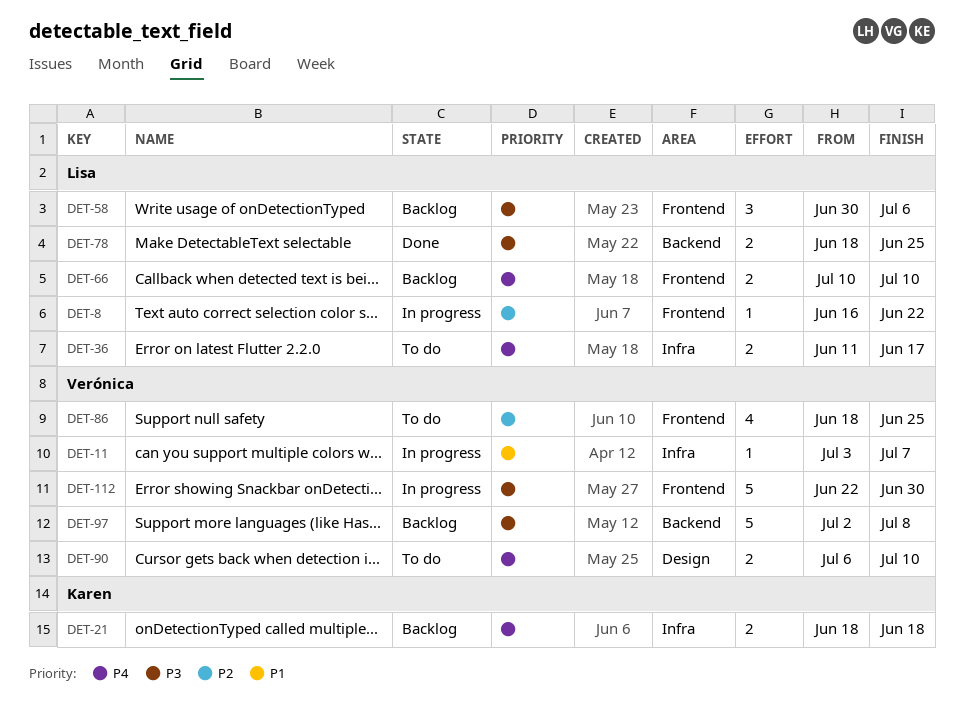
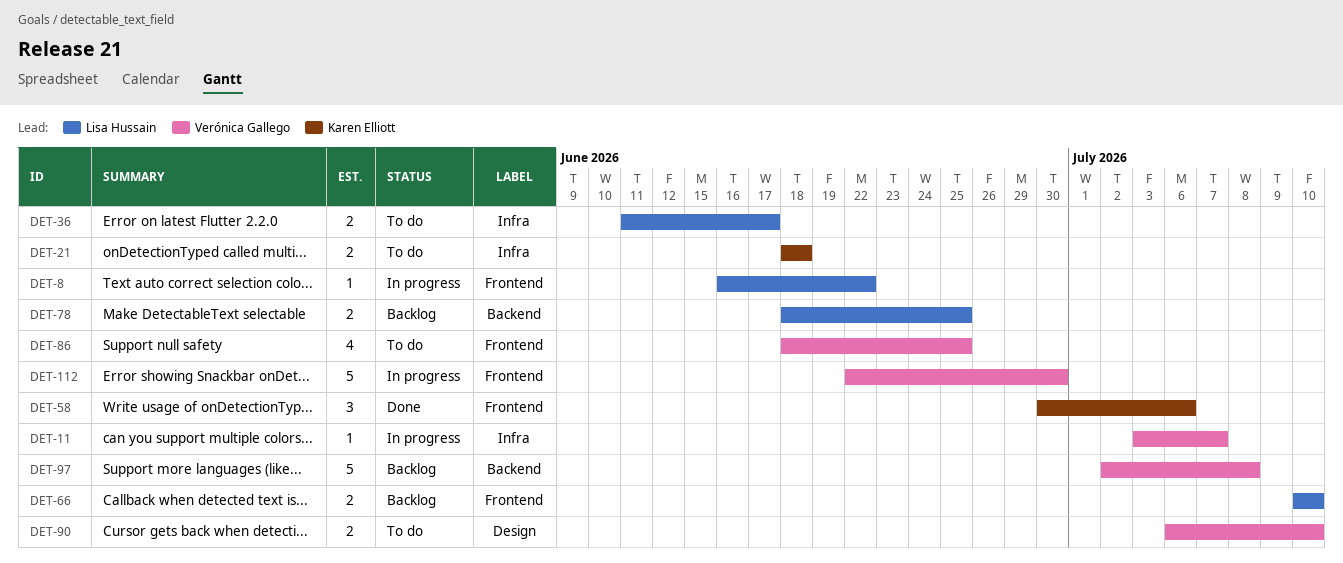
DET-21, status: Backlog -> To do
DET-58, status: Backlog -> Done
DET-58, owner: Lisa Hussain -> Karen Elliott
DET-78, status: Done -> Backlog

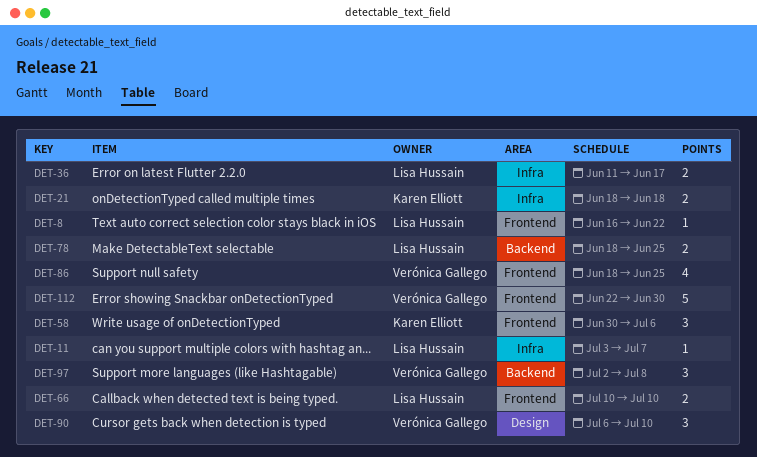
DET-11, owner: Verónica Gallego -> Lisa Hussain
DET-90, estimate: 2 -> 3
DET-97, estimate: 5 -> 3

